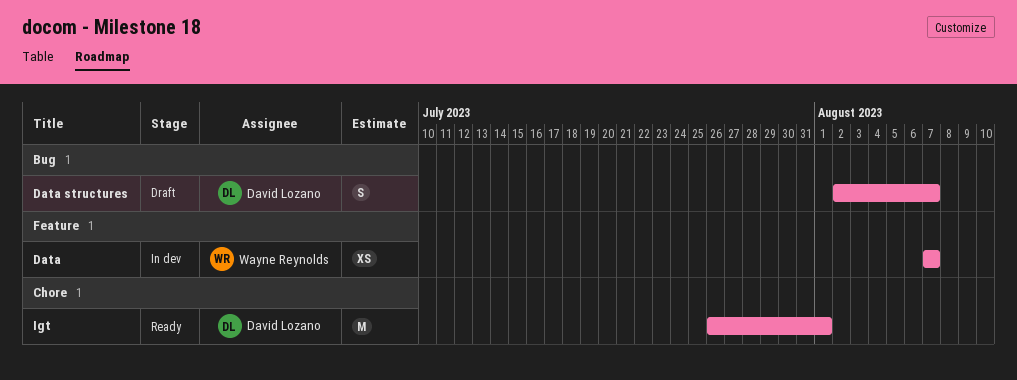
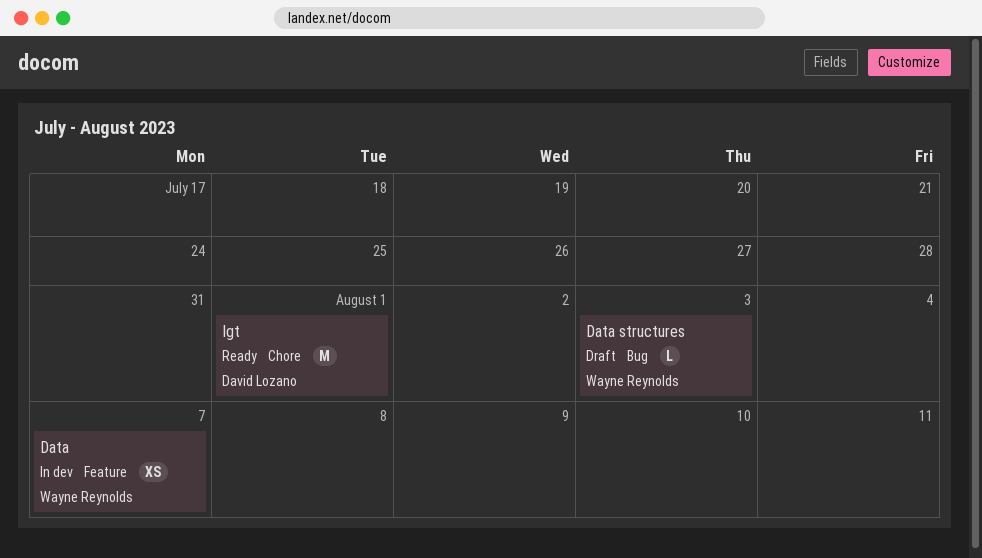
Data structures, owner: David Lozano -> Wayne Reynolds
Data structures, estimate: S -> L
Data structures, due: Aug 7 -> Aug 3

